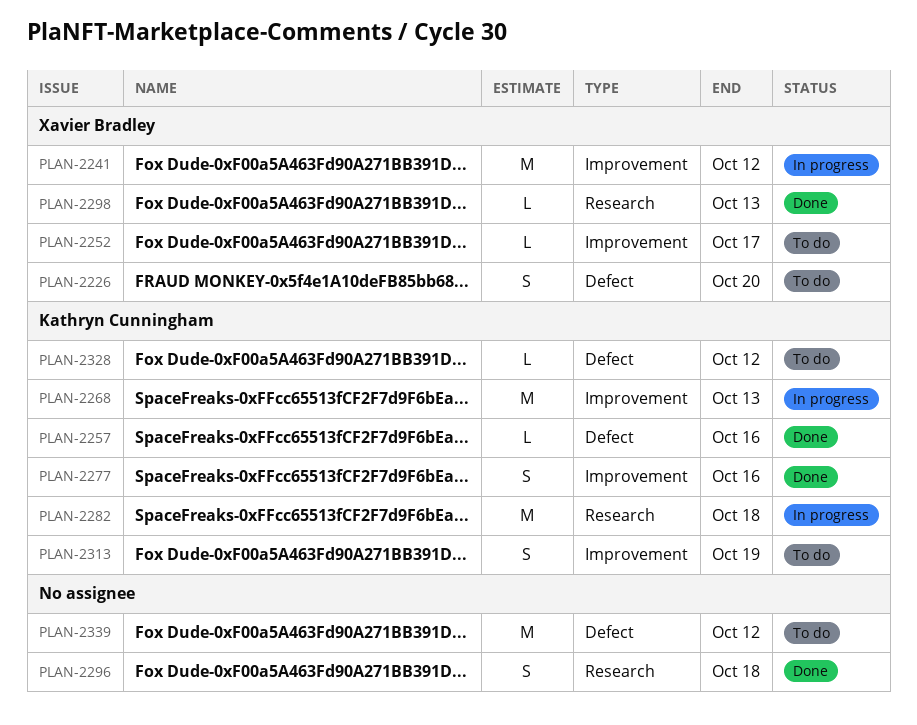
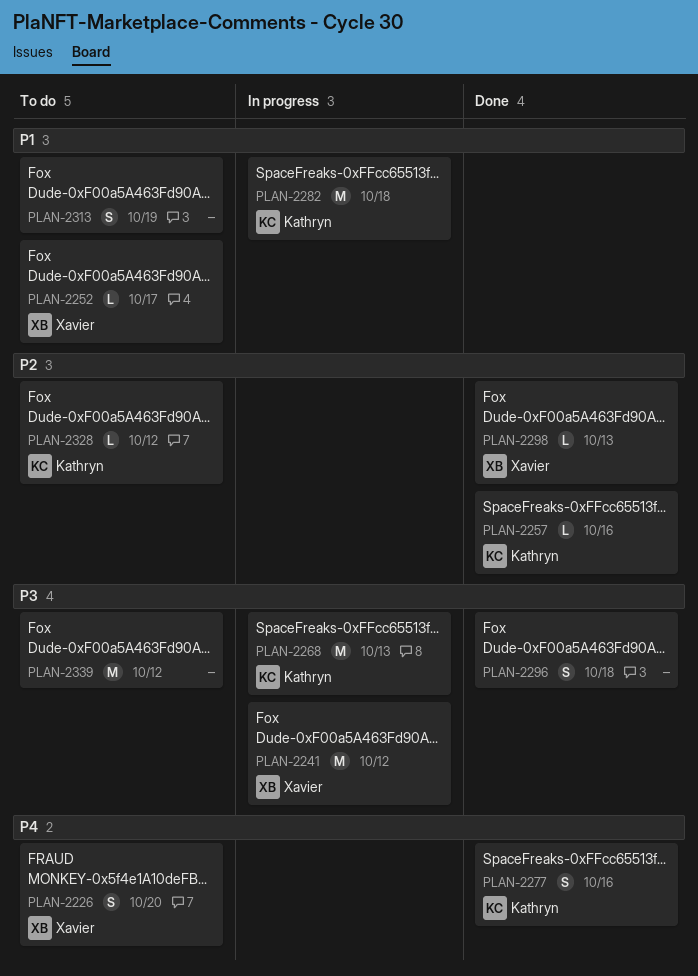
PLAN-2313, owner: Kathryn Cunningham -> none

